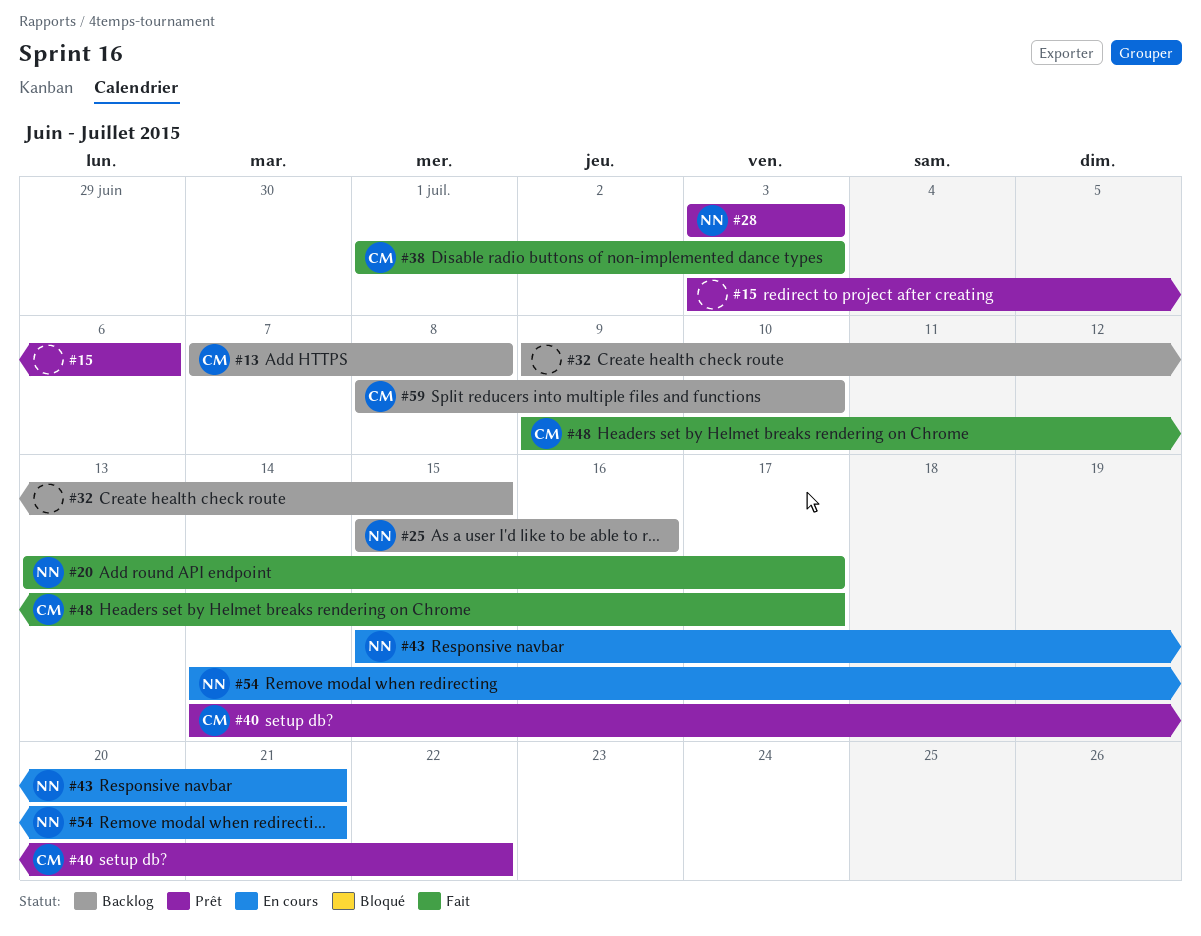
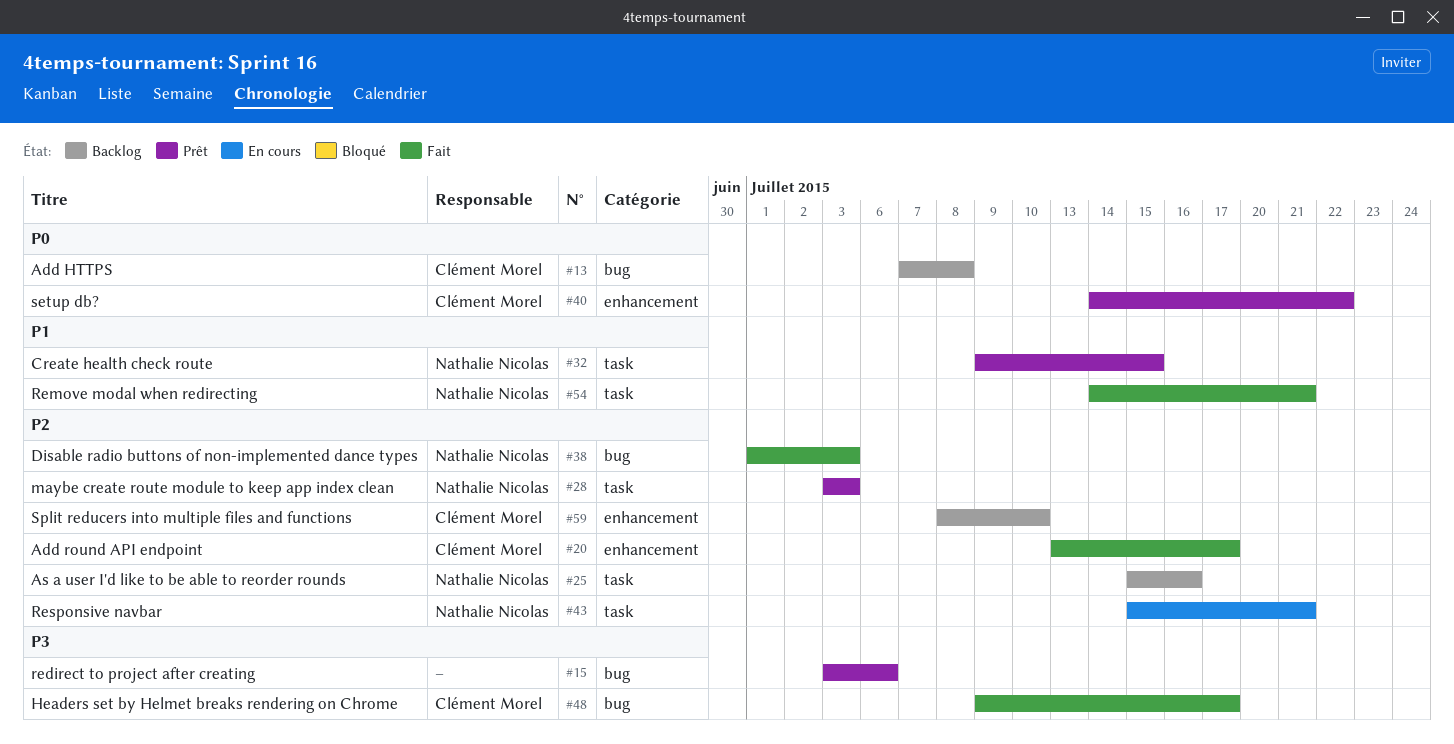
#20, owner: Nathalie Nicolas -> Clément Morel
#32, status: Backlog -> Prêt
#32, owner: none -> Nathalie Nicolas
#38, owner: Clément Morel -> Nathalie Nicolas
#54, status: En cours -> Fait

